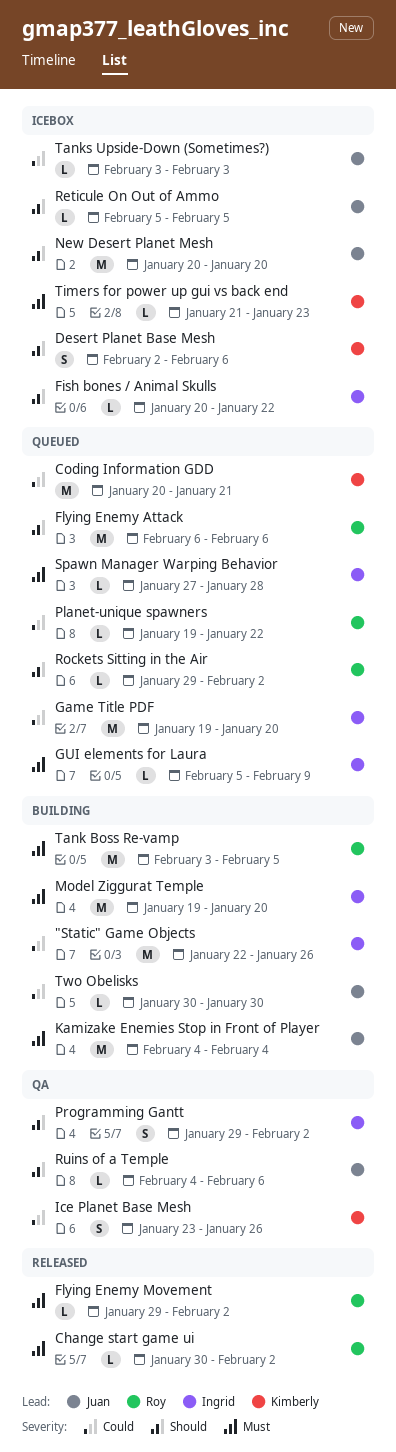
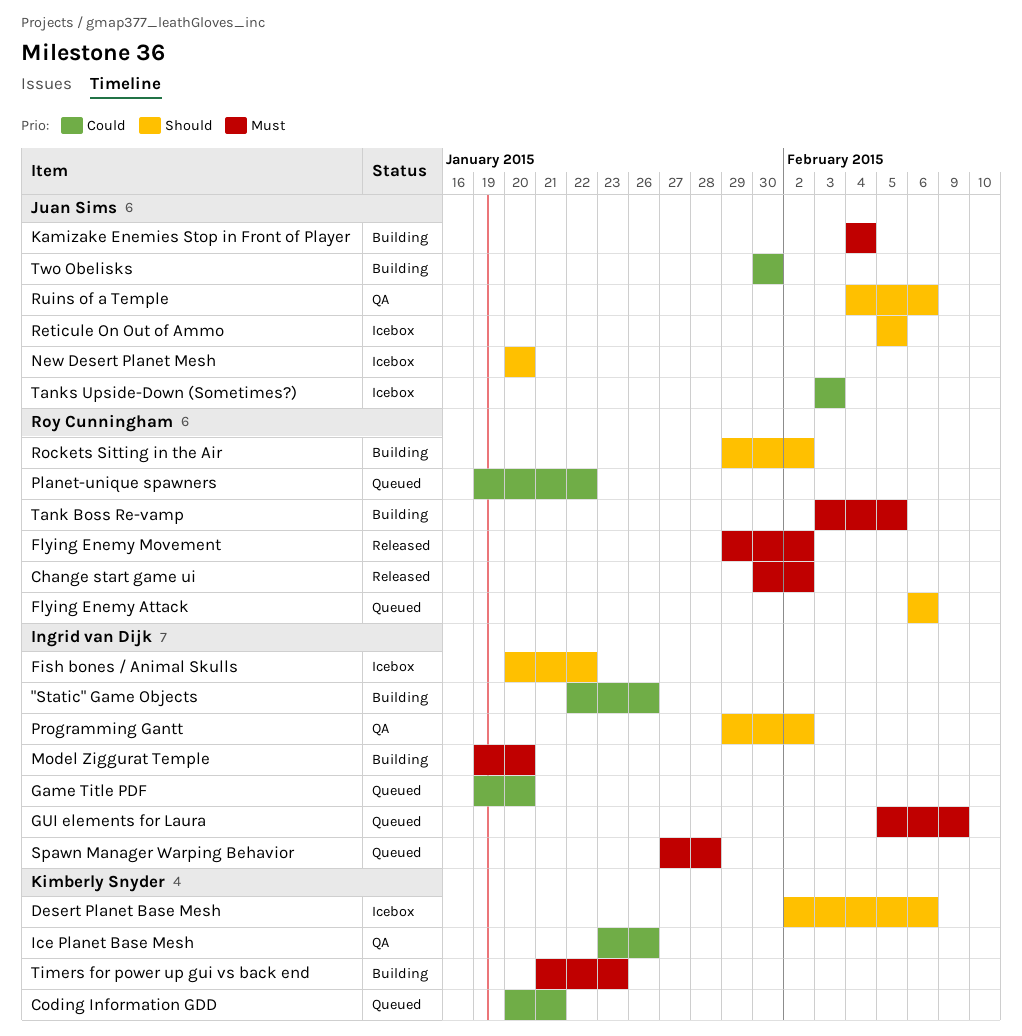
Rockets Sitting in the Air, status: Queued -> Building
Timers for power up gui vs back end, status: Icebox -> Building

